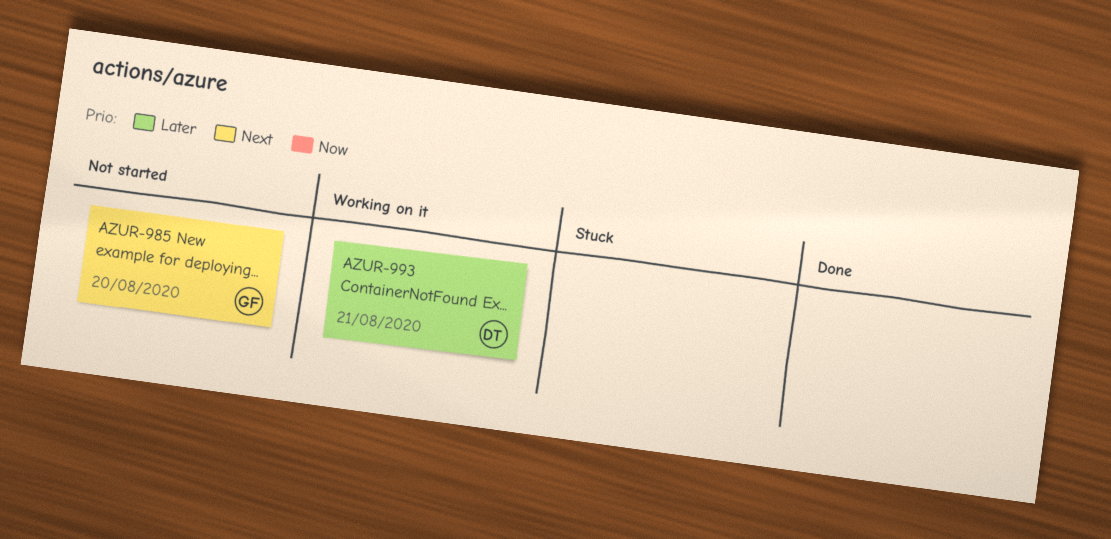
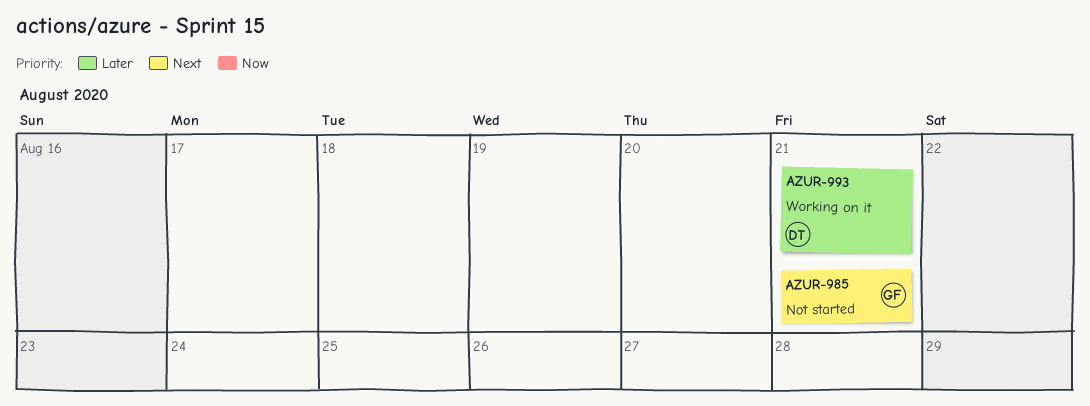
AZUR-985, due: Aug 20 -> Aug 21

